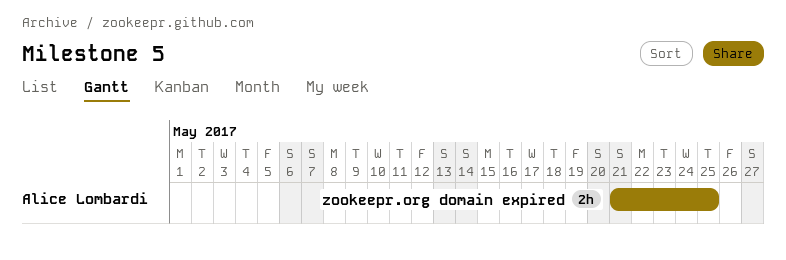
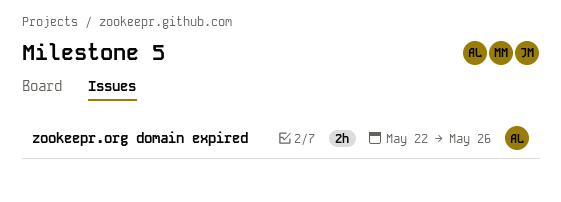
zookeepr.org domain expired, start: May 21 -> May 22
zookeepr.org domain expired, due: May 25 -> May 26

